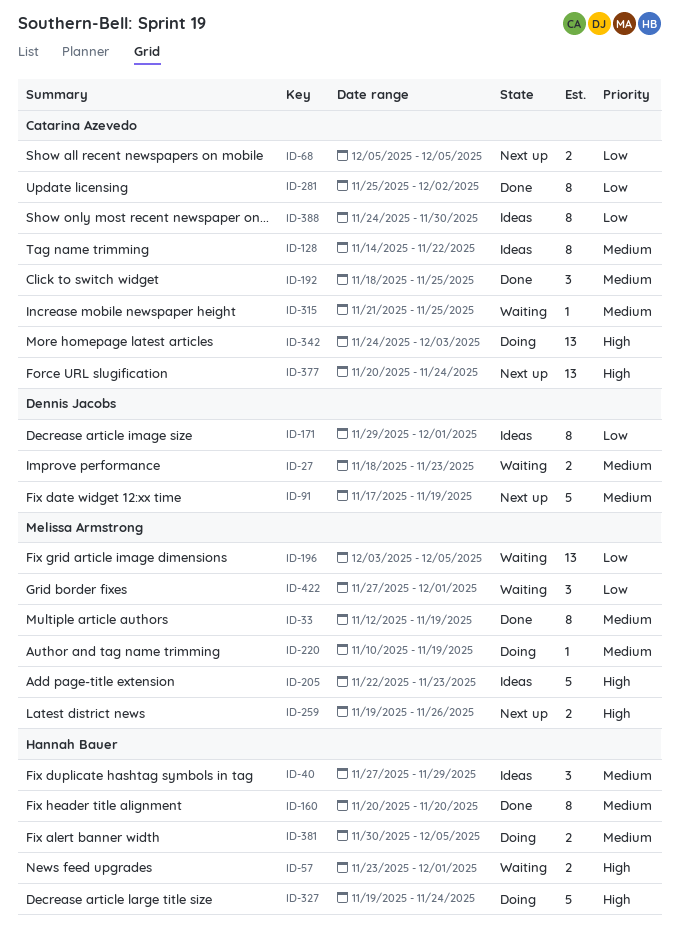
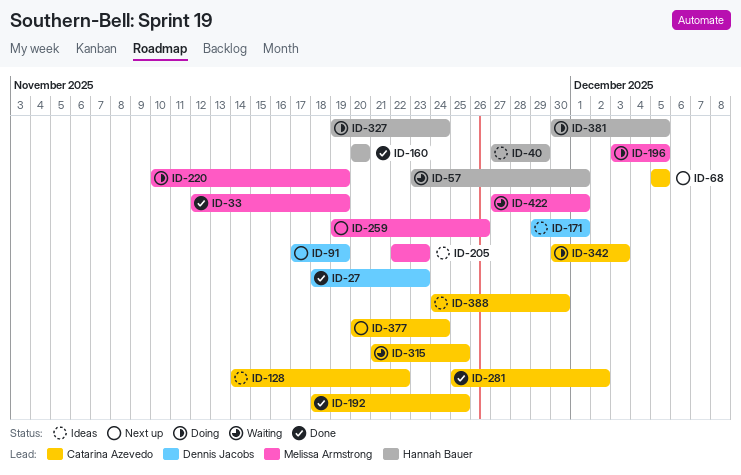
ID-27, status: Waiting -> Done
ID-196, status: Waiting -> Doing
ID-342, start: Nov 24 -> Nov 30

